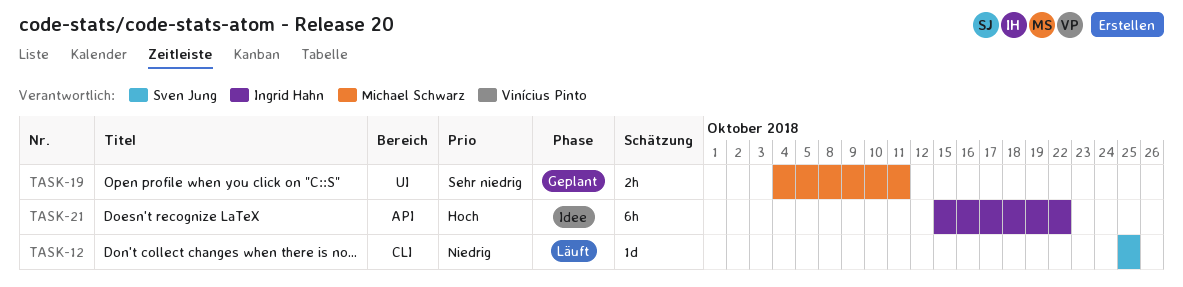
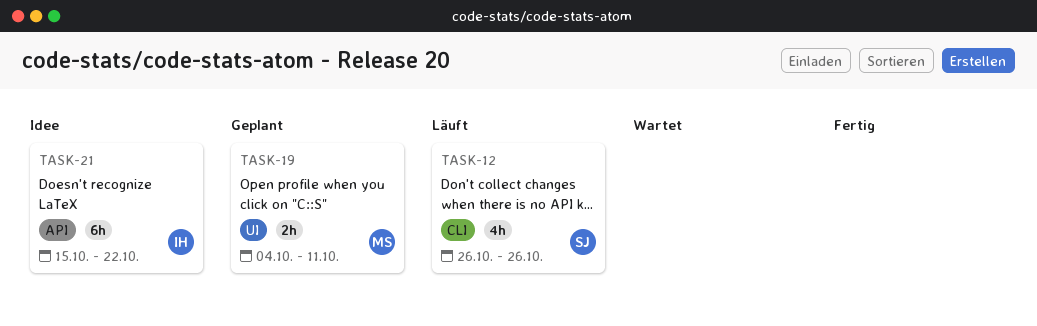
TASK-12, estimate: 1d -> 4h
TASK-12, start: Oct 25 -> Oct 26
TASK-12, due: Oct 25 -> Oct 26

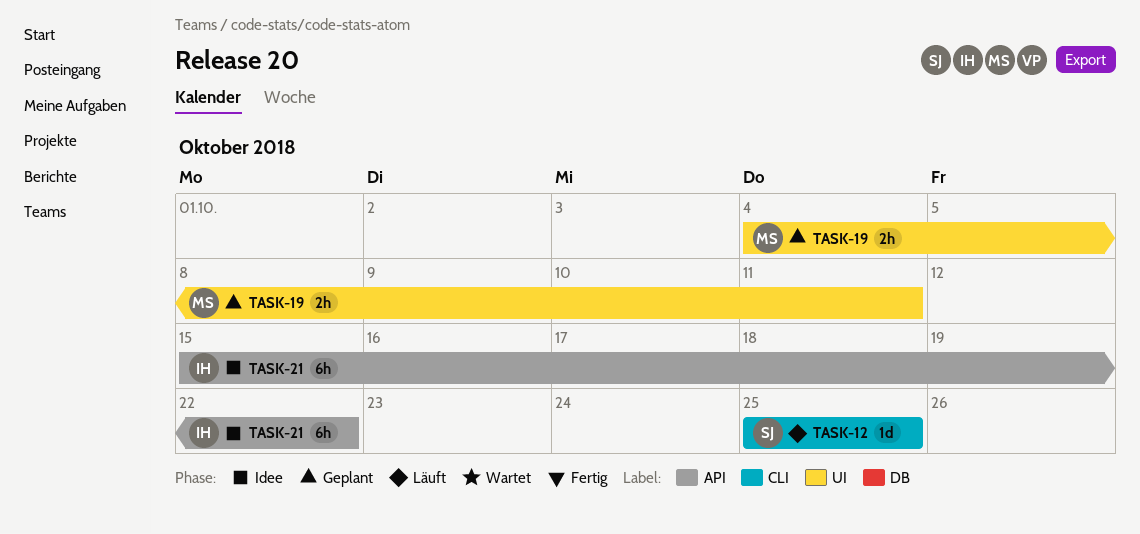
TASK-12, estimate: 4h -> 1d
TASK-12, start: Oct 26 -> Oct 25
TASK-12, due: Oct 26 -> Oct 25

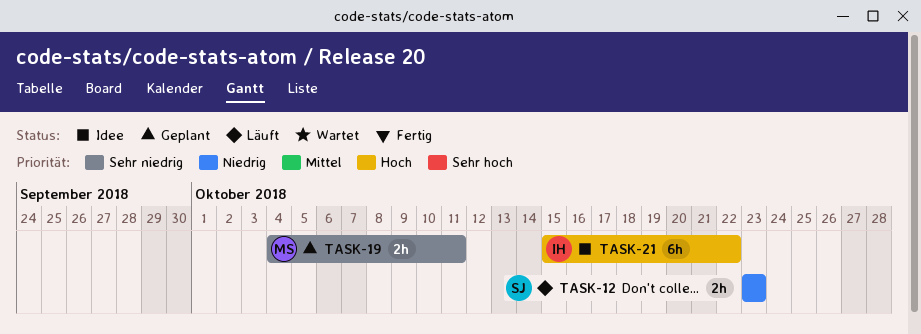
TASK-12, estimate: 1d -> 2h
TASK-12, start: Oct 25 -> Oct 23
TASK-12, due: Oct 25 -> Oct 23

